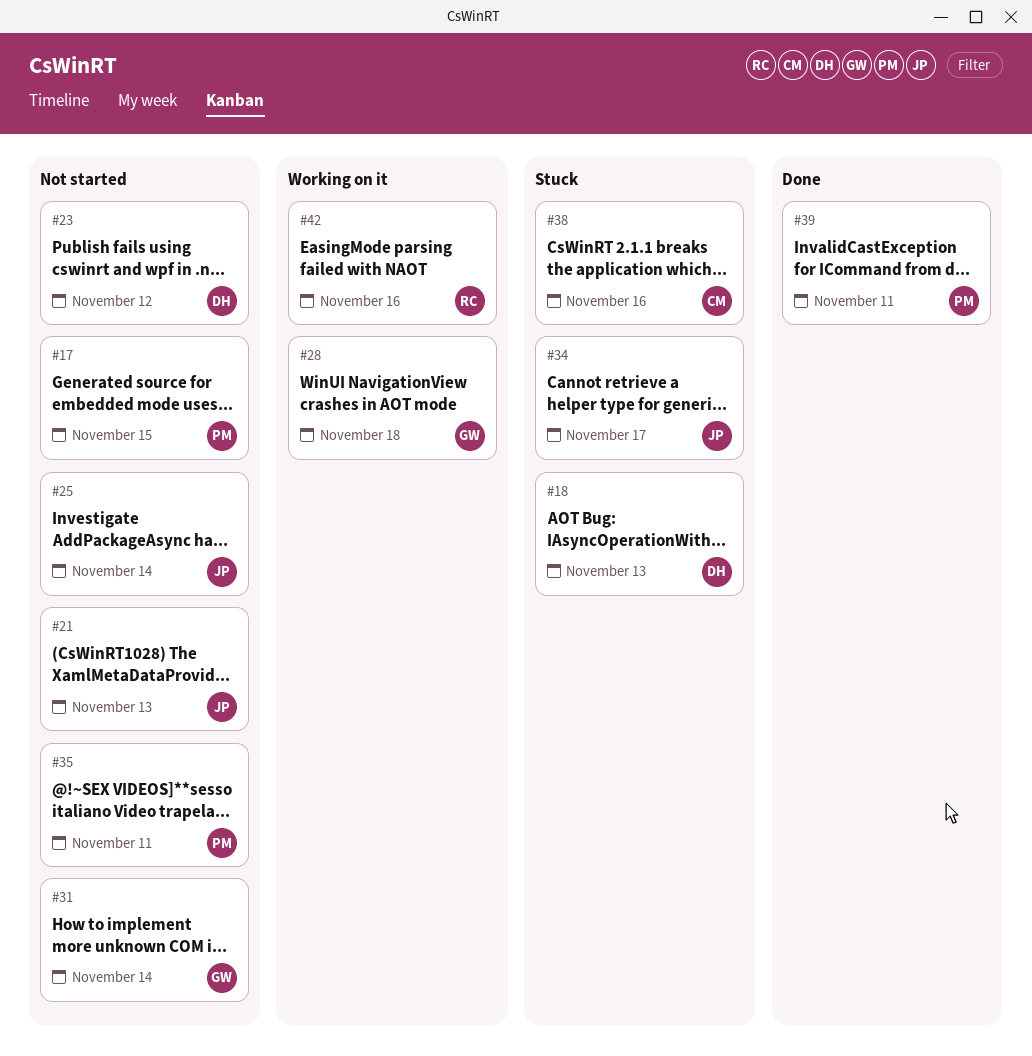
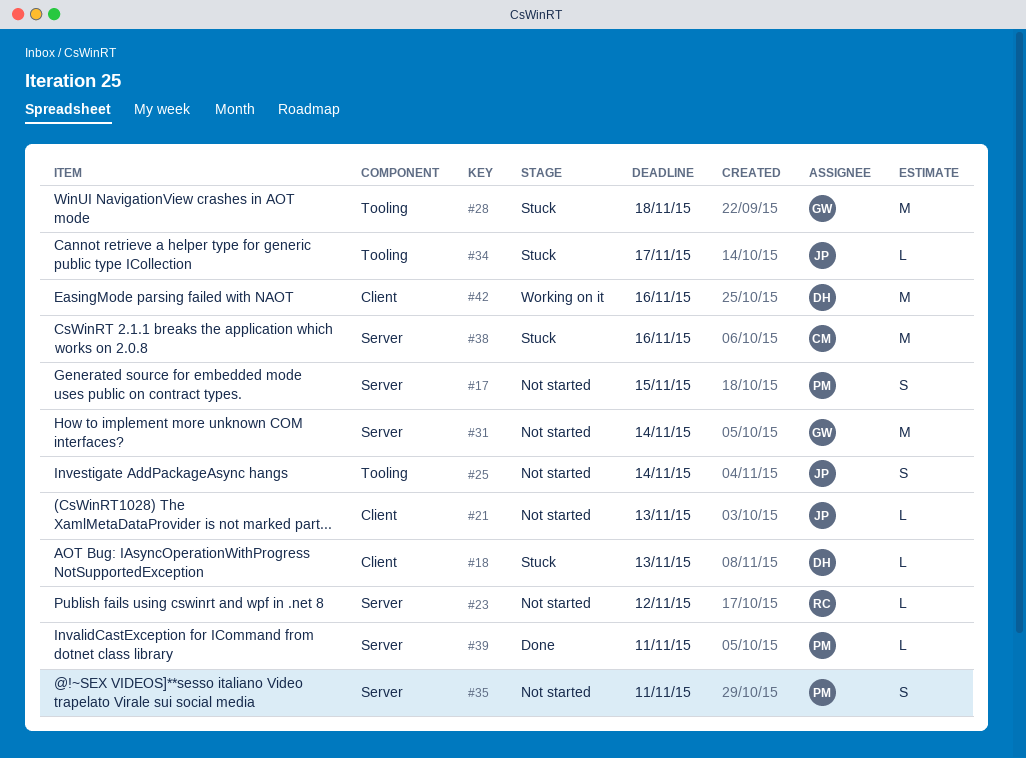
#23, owner: DH -> RC
#28, status: Working on it -> Stuck
#42, owner: RC -> DH

